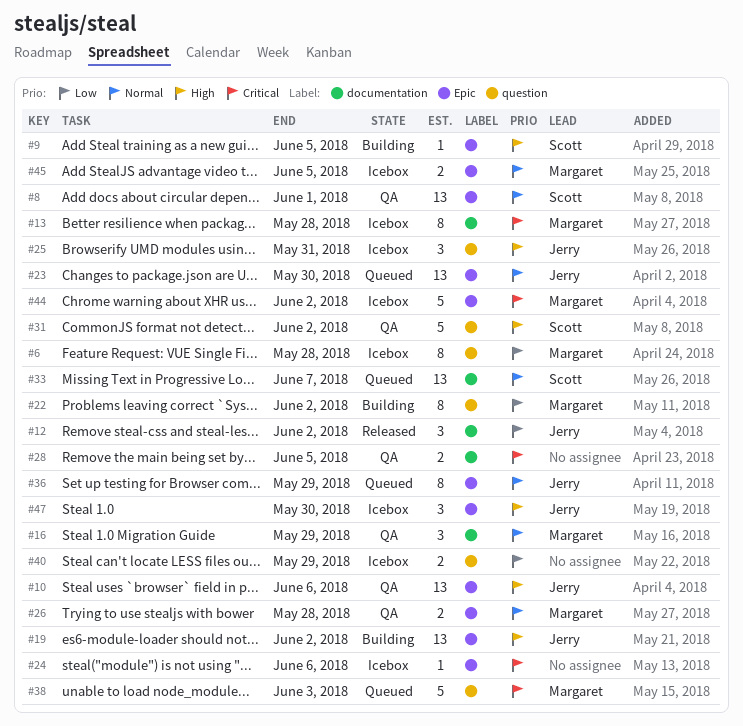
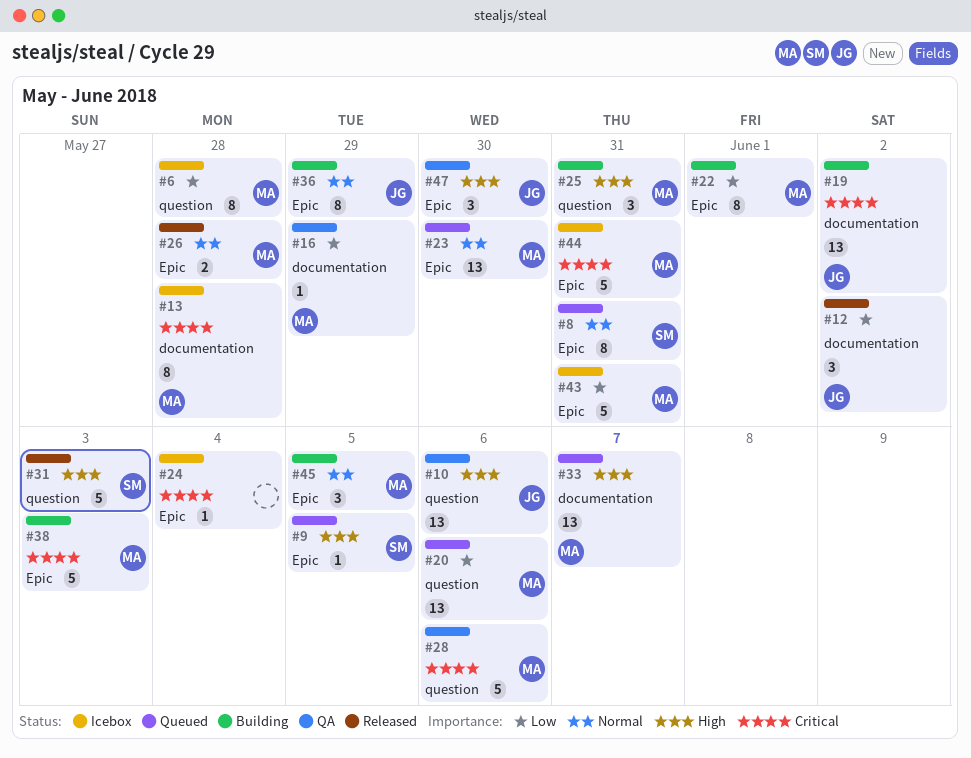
#8, status: QA -> Queued
#8, estimate: 13 -> 8
#8, due: Jun 1 -> May 31
#9, status: Building -> Queued
#10, label: Epic -> question
#16, priority: Normal -> Low
#16, estimate: 3 -> 1
#19, priority: High -> Critical
#19, label: Epic -> documentation
#20: none -> present
#22, label: question -> Epic
#22, due: Jun 2 -> Jun 1
#23, owner: Jerry -> Margaret
#24, due: Jun 6 -> Jun 4
#25, status: Icebox -> Building
#25, owner: Jerry -> Margaret
#26, status: QA -> Released
#28, owner: none -> Margaret
#28, label: documentation -> question
#28, estimate: 2 -> 5
#28, due: Jun 5 -> Jun 6
#31, status: QA -> Released
#31, due: Jun 2 -> Jun 3
#33, owner: Scott -> Margaret
#33, priority: Normal -> High
#36, status: Queued -> Building
#38, status: Queued -> Building
#38, label: question -> Epic
#40: present -> none
#43: none -> present
#44, due: Jun 2 -> May 31
#45, status: Icebox -> Building
#45, estimate: 2 -> 3
#47, status: Icebox -> QA

